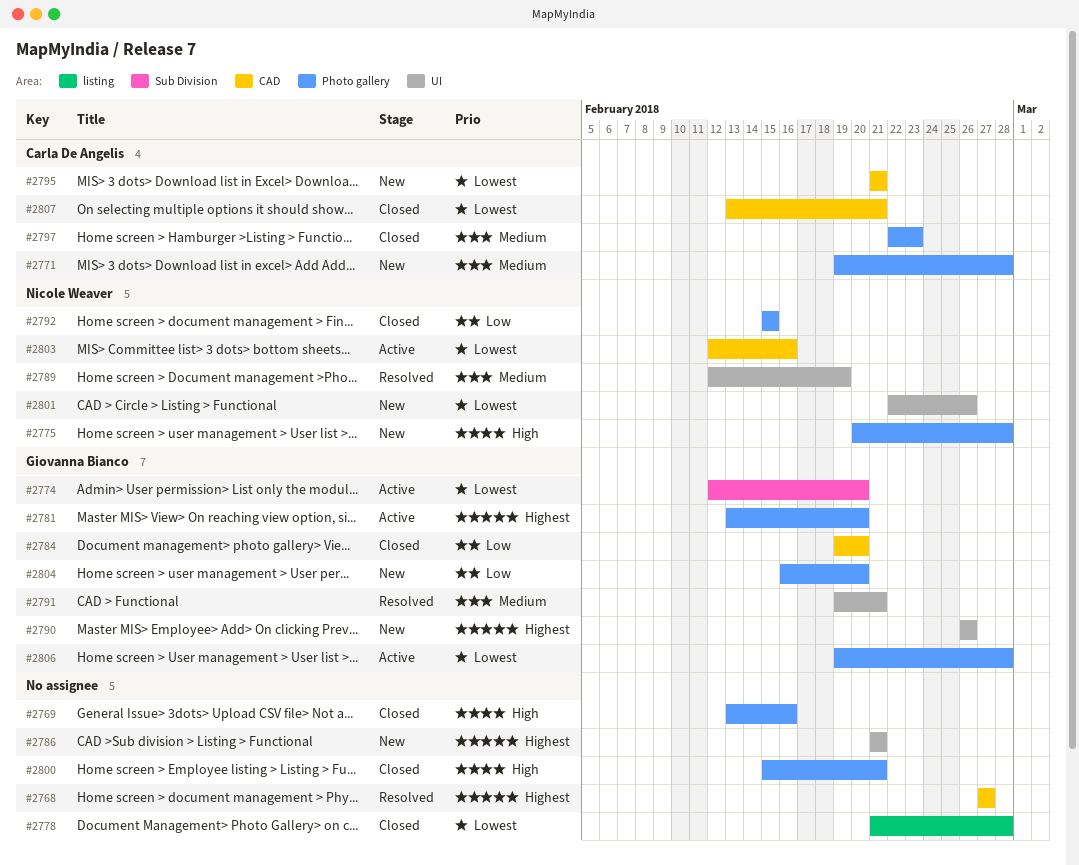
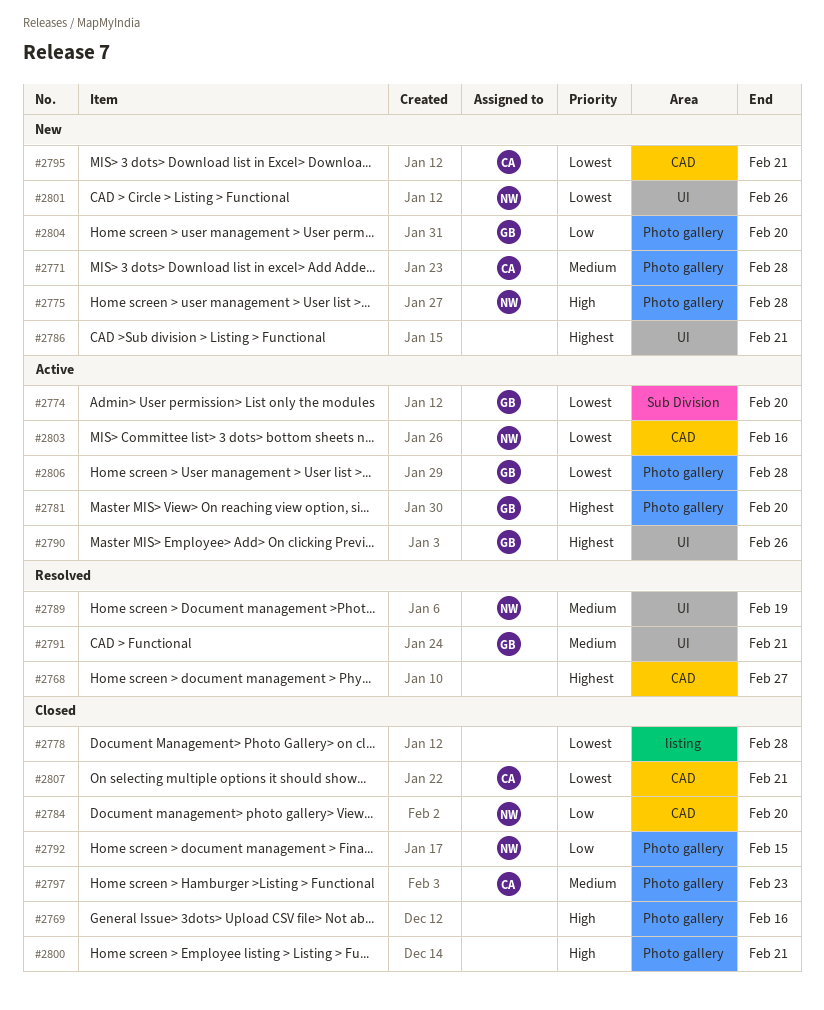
#2784, owner: Giovanna Bianco -> Nicole Weaver
#2790, status: New -> Active

